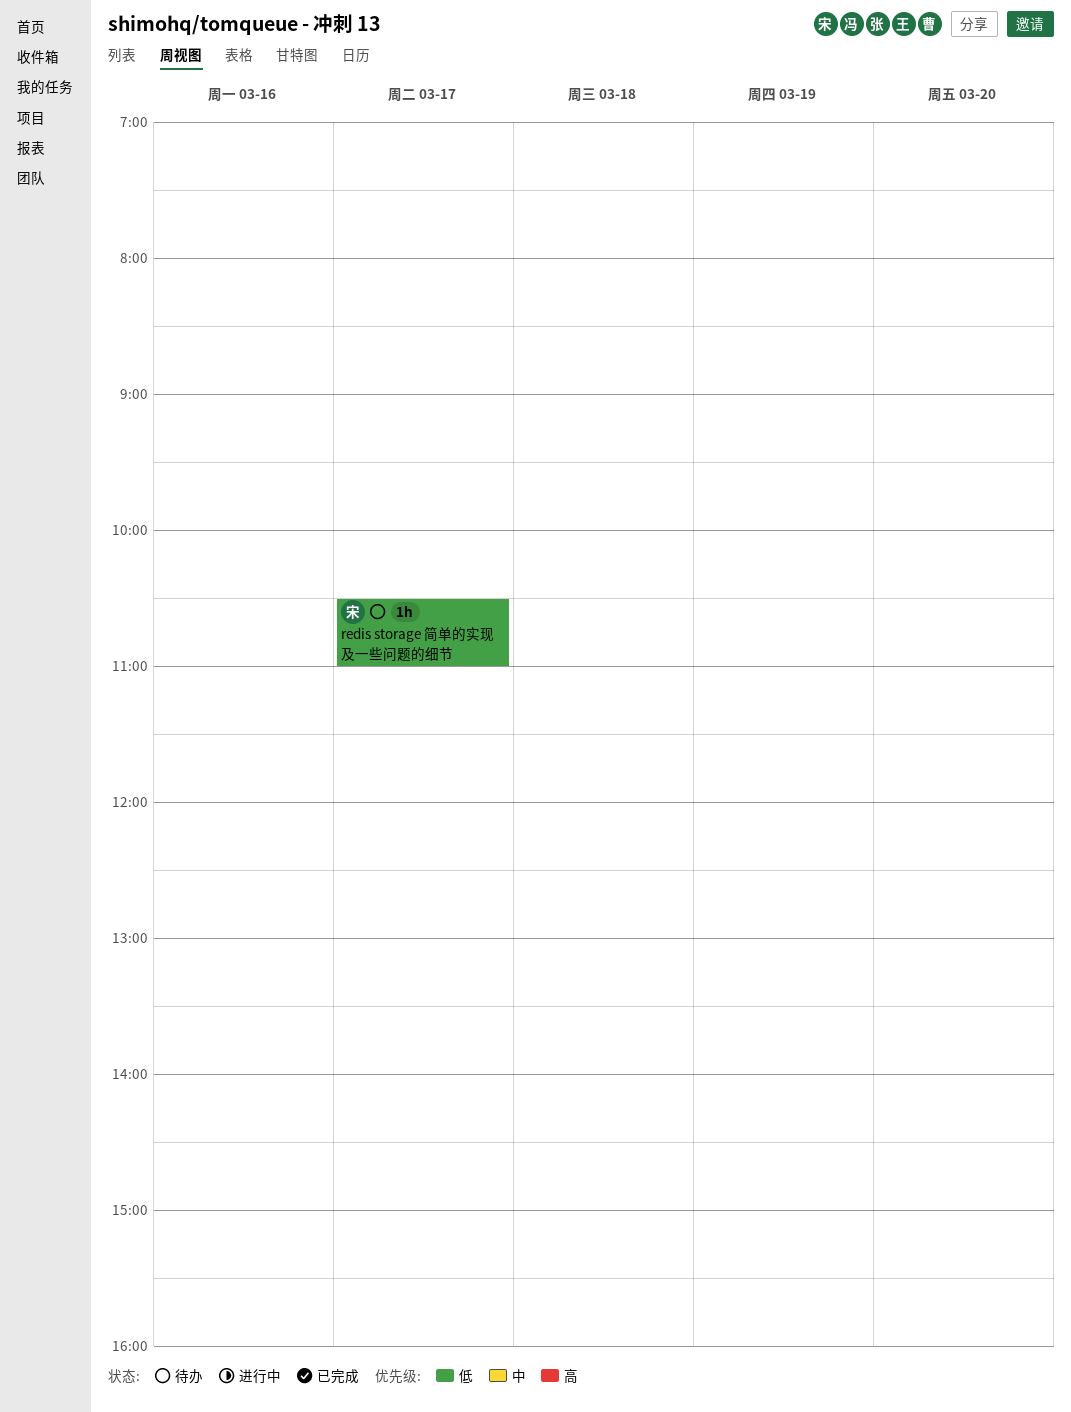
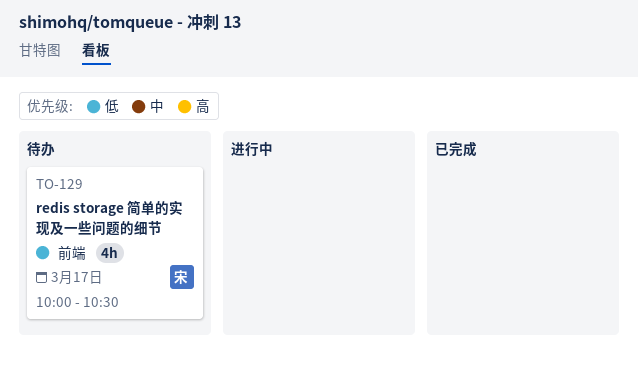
redis storage 简单的实现及一些问题的细节, estimate: 1h -> 4h
redis storage 简单的实现及一些问题的细节, begins: 10:30 -> 10:00
redis storage 简单的实现及一些问题的细节, ends: 11:00 -> 10:30

